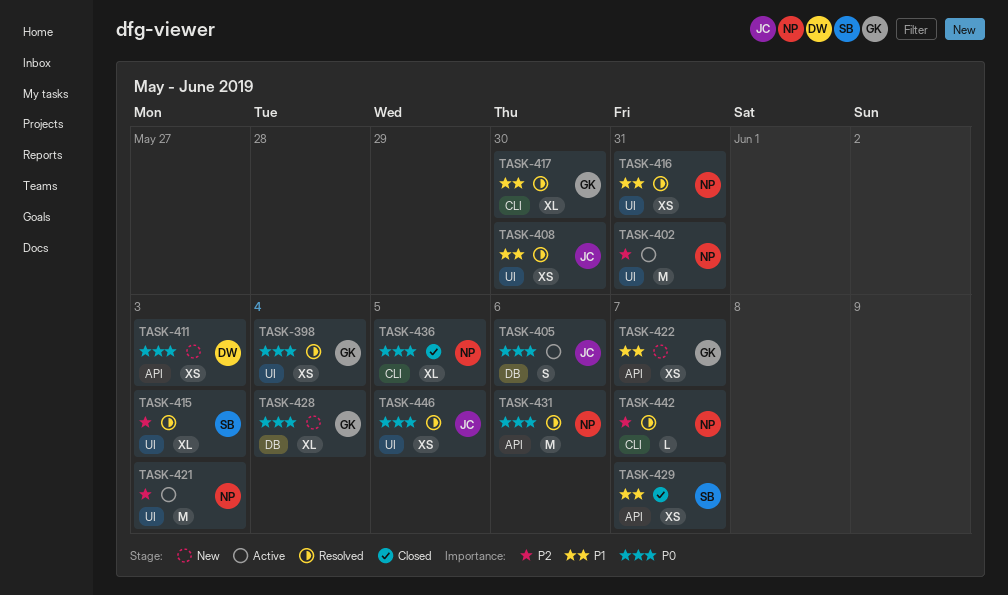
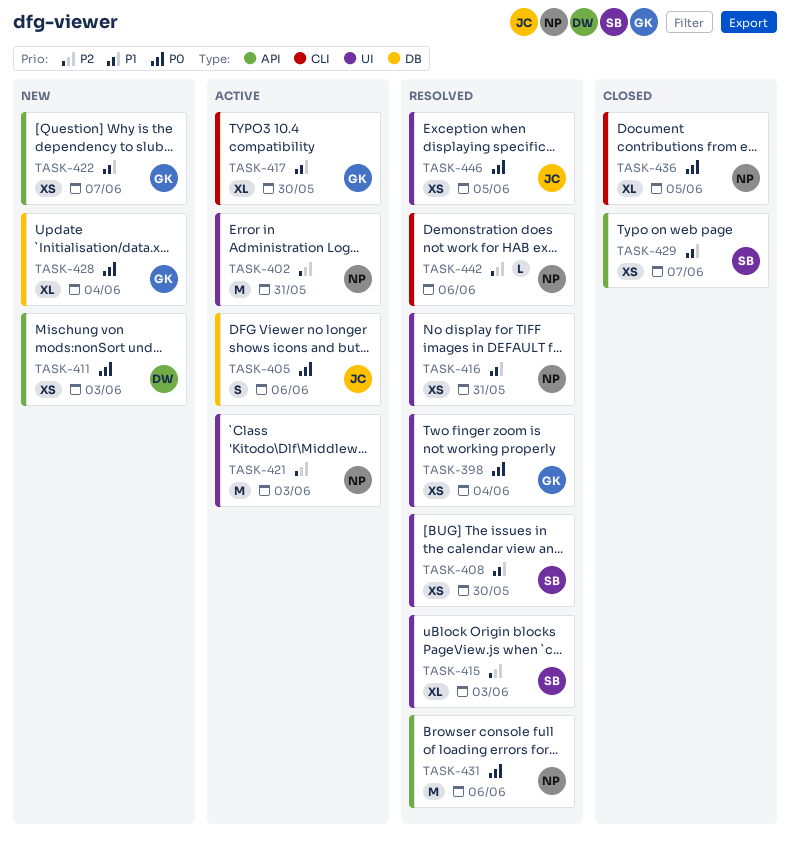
TASK-408, owner: JC -> SB
TASK-417, status: Resolved -> Active
TASK-442, due: Jun 7 -> Jun 6

